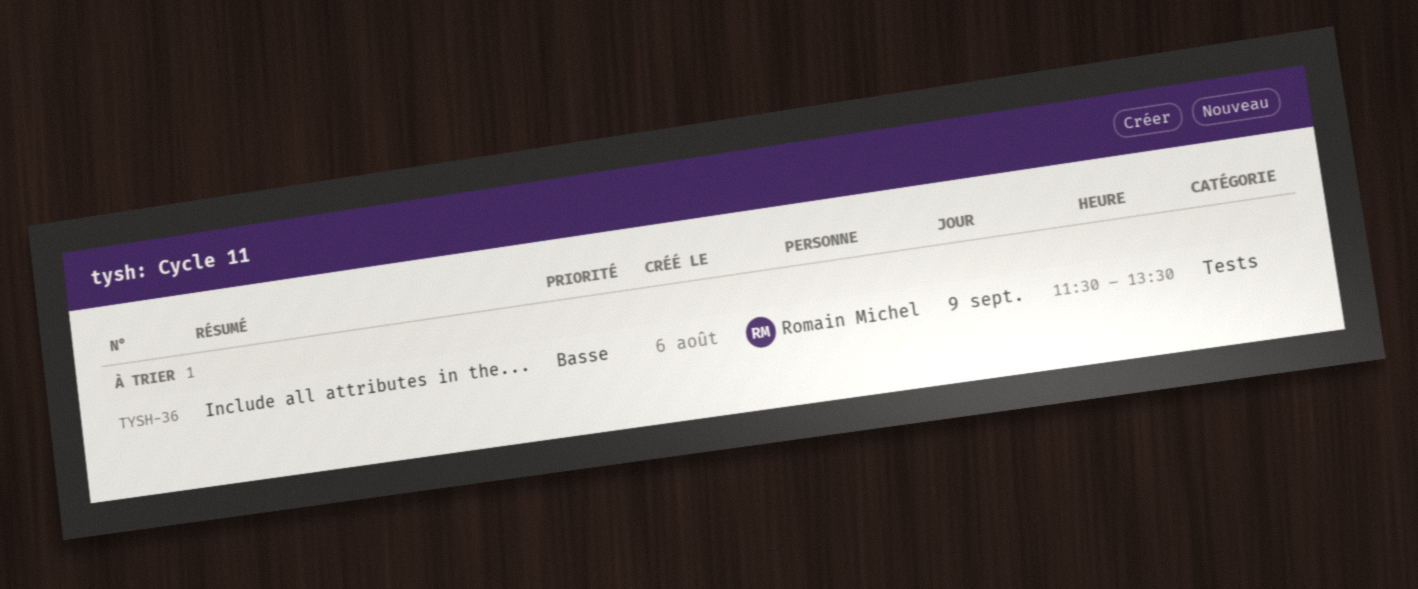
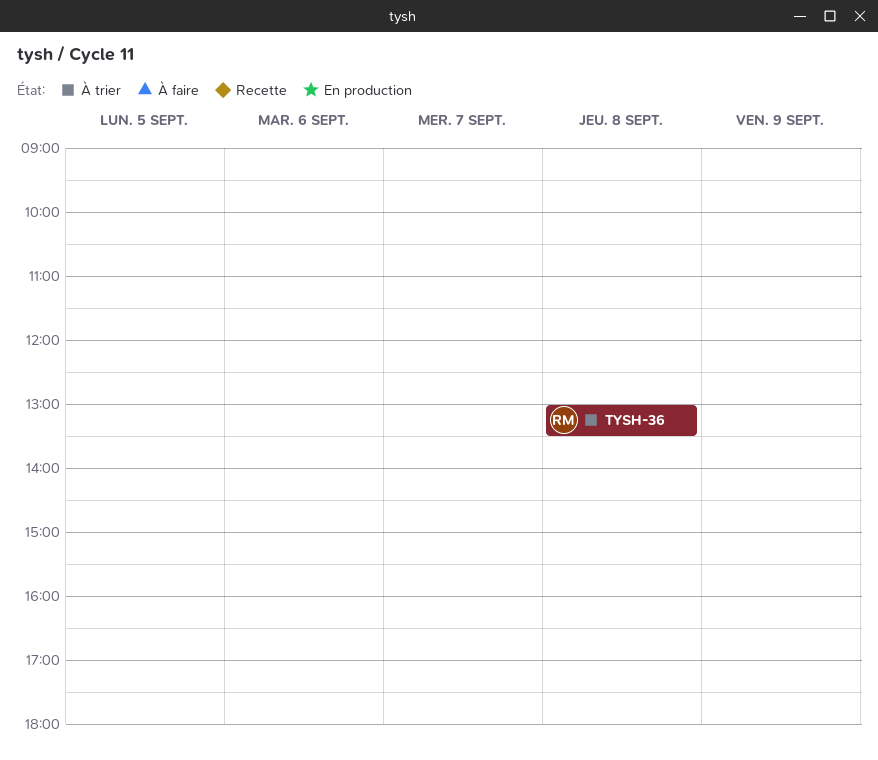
TYSH-36, day: Sep 9 -> Sep 8
TYSH-36, begins: 11:30 -> 13:00

